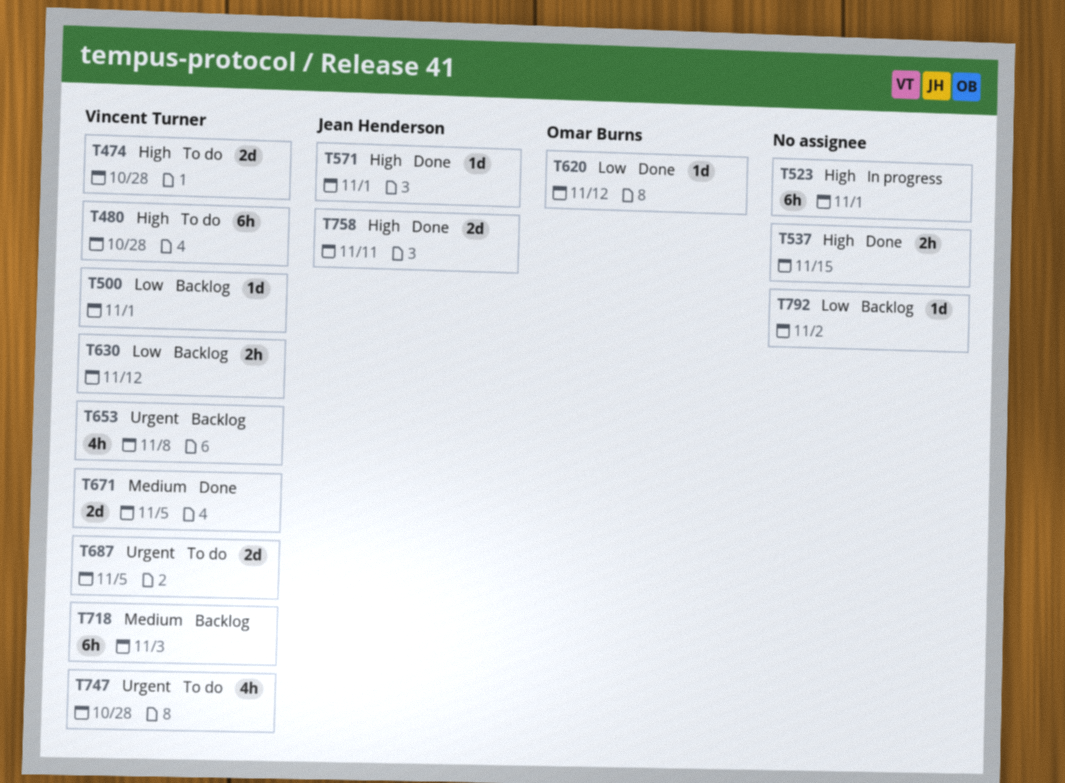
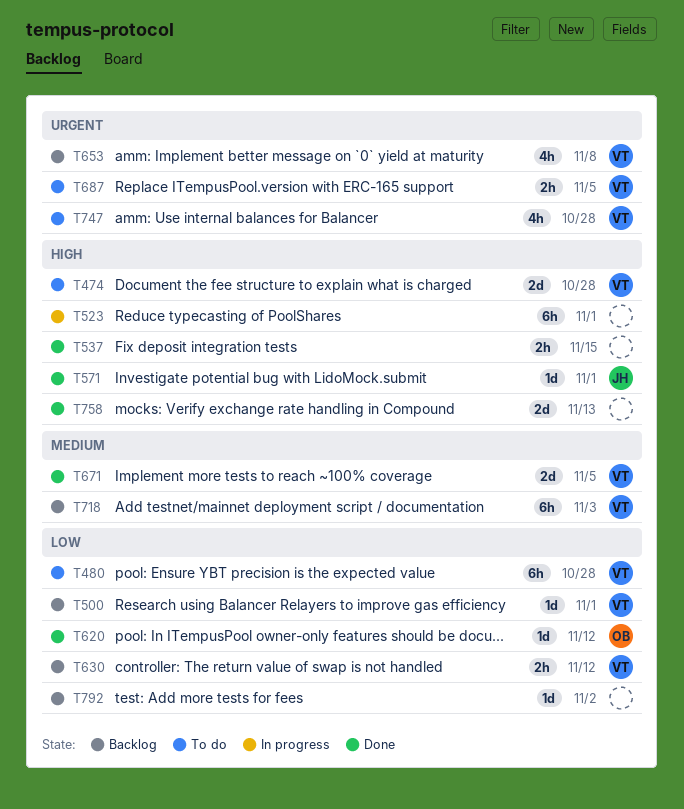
T480, priority: High -> Low
T687, estimate: 2d -> 2h
T758, owner: Jean Henderson -> none
T758, due: Nov 11 -> Nov 13

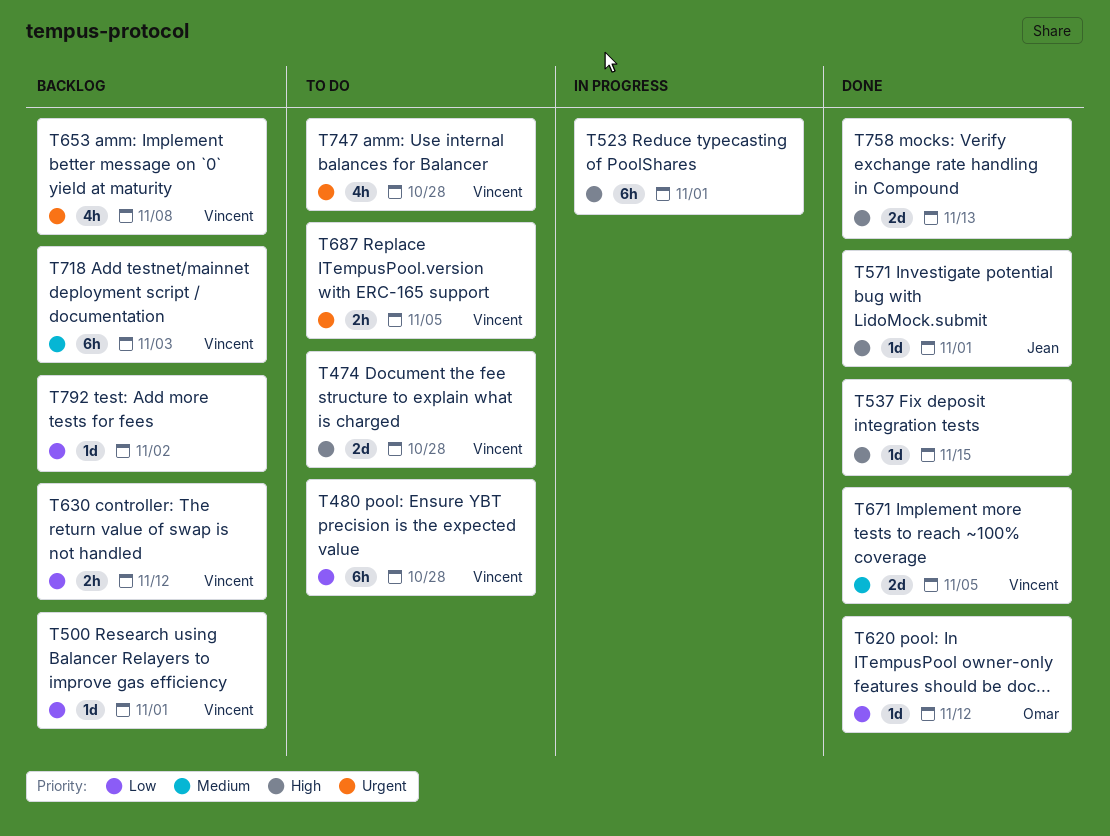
T537, estimate: 2h -> 1d

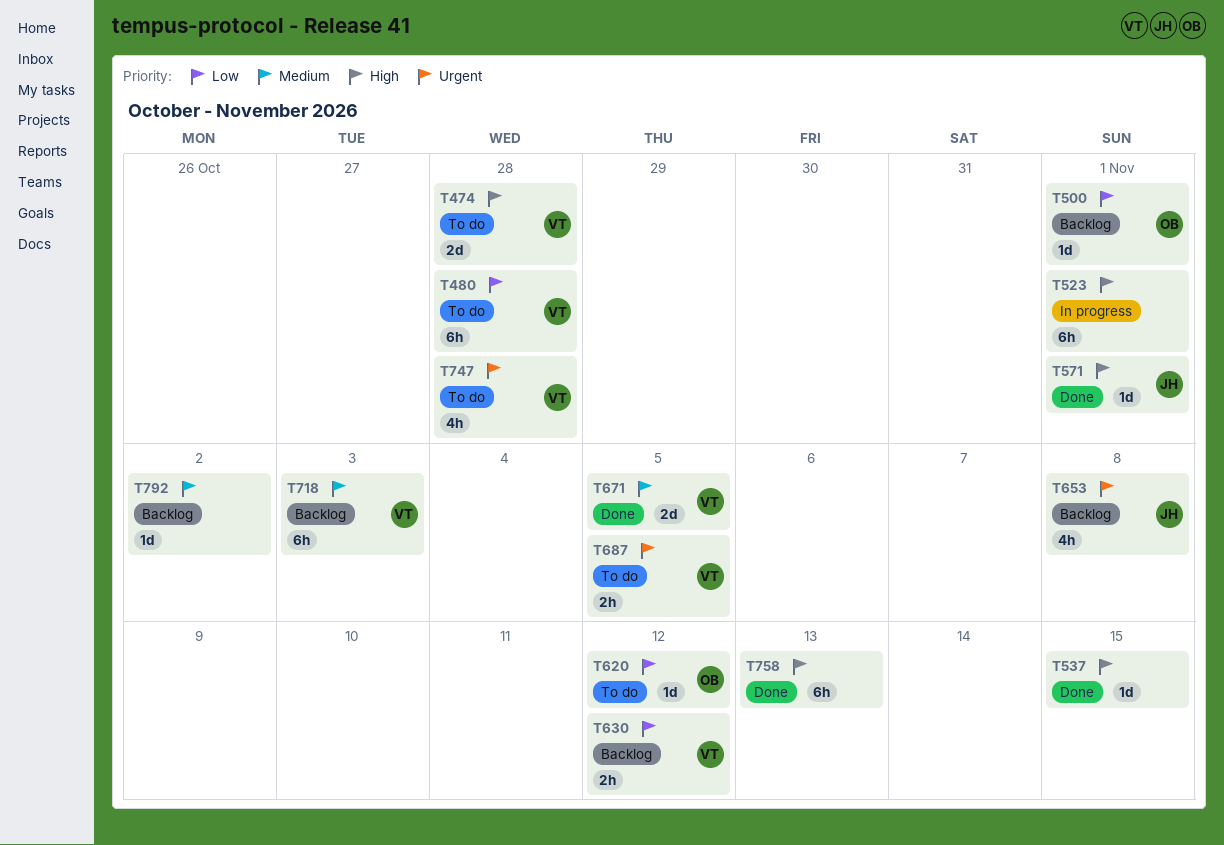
T500, owner: Vincent -> Omar
T620, status: Done -> To do
T653, owner: Vincent -> Jean
T758, estimate: 2d -> 6h
T792, priority: Low -> Medium

